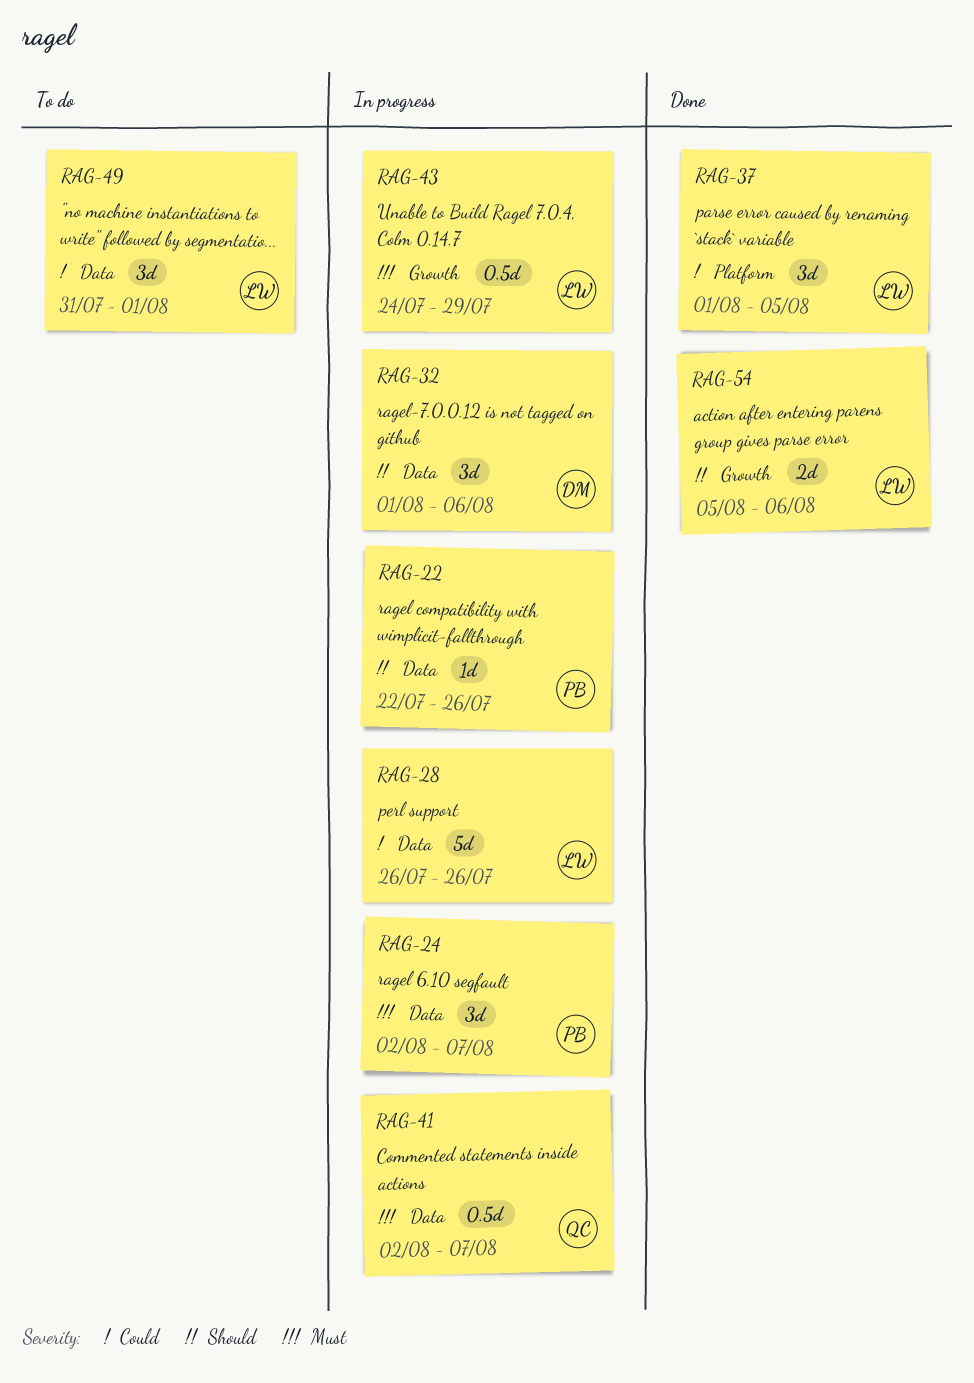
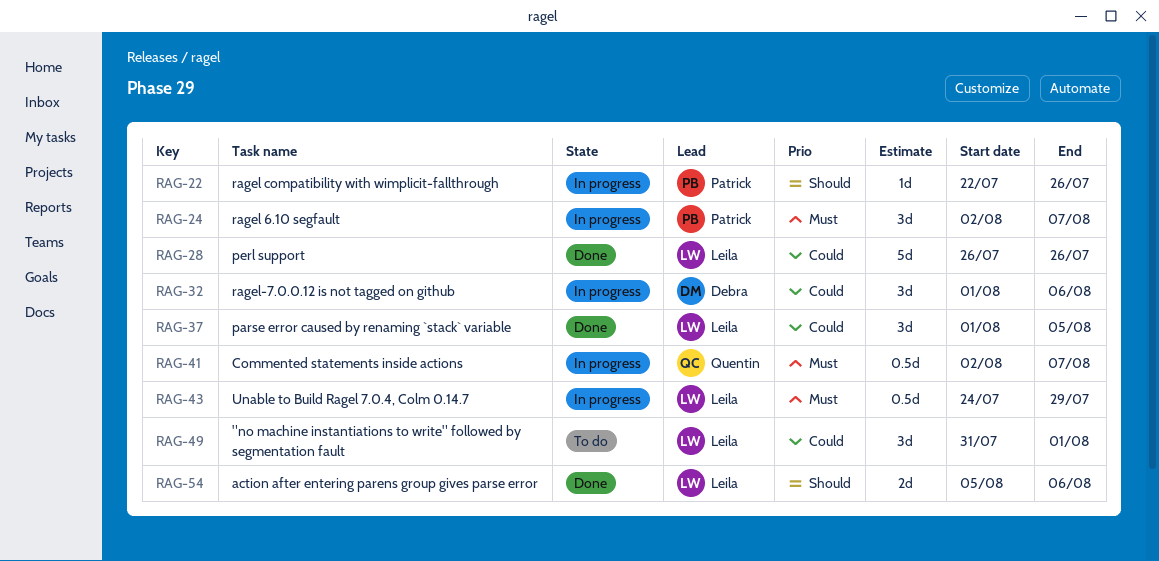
RAG-28, status: In progress -> Done
RAG-32, priority: Should -> Could

